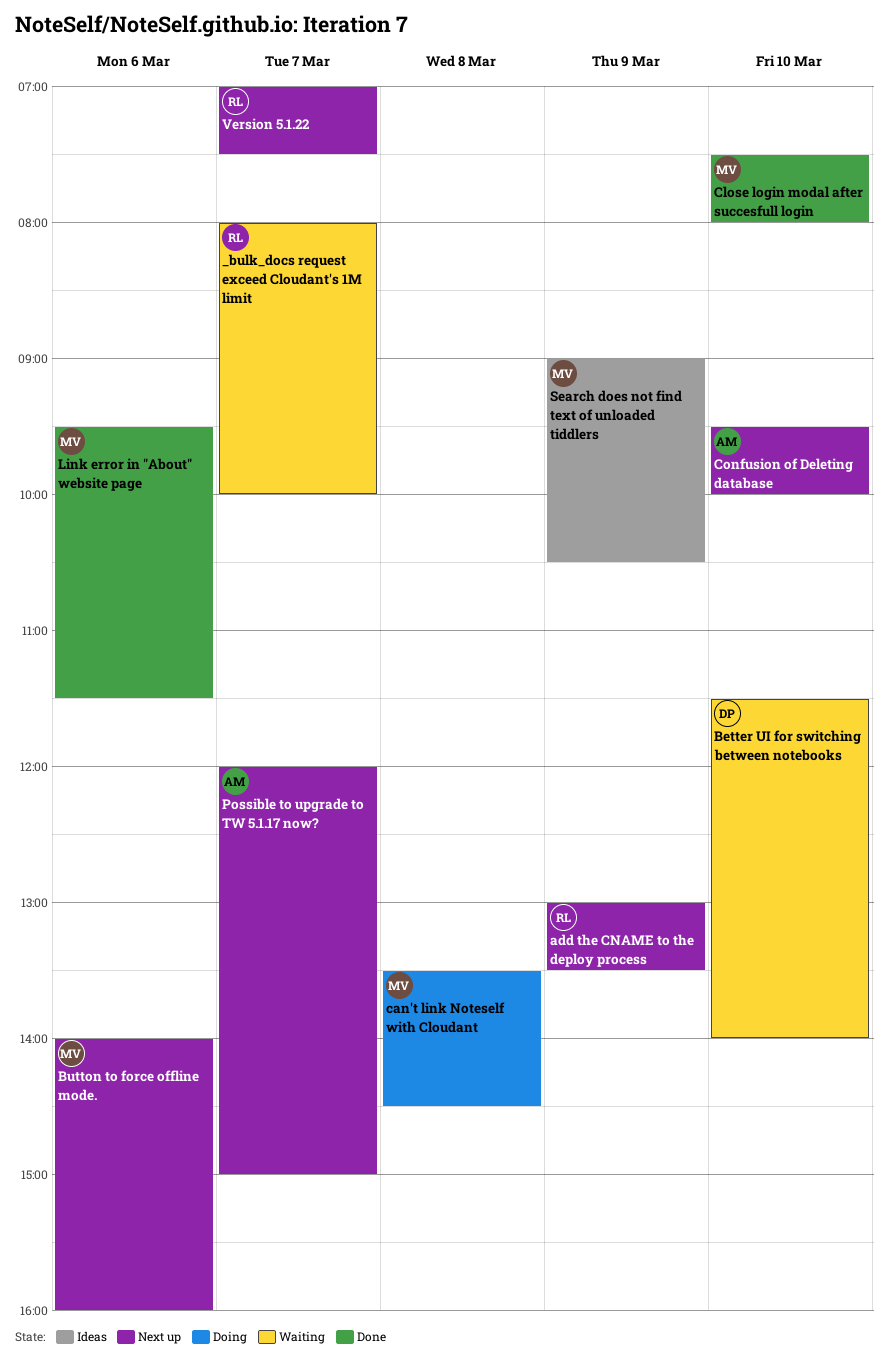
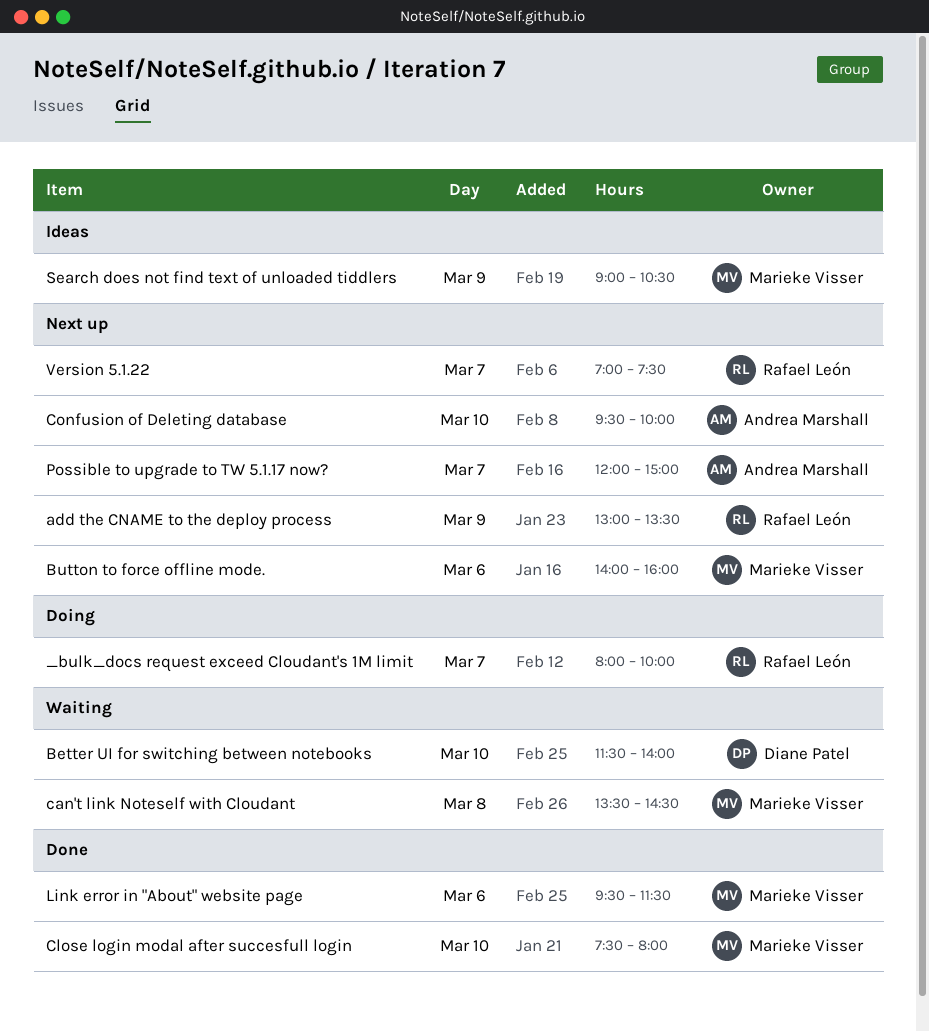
_bulk_docs request exceed Cloudant's 1M limit, status: Waiting -> Doing
can't link Noteself with Cloudant, status: Doing -> Waiting

